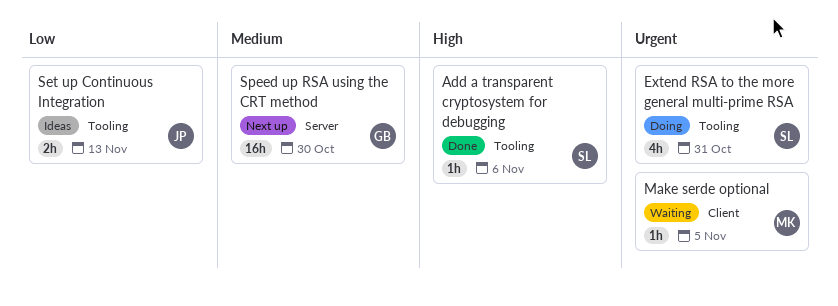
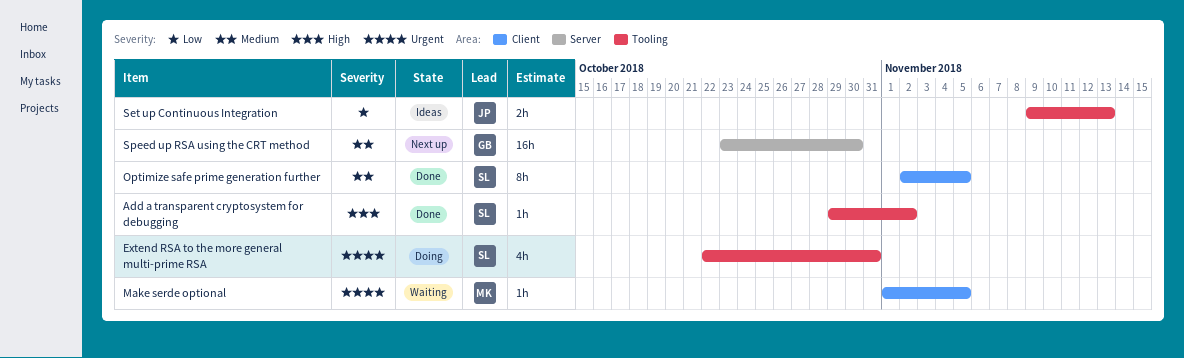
Add a transparent cryptosystem for debugging, due: Nov 6 -> Nov 2
Optimize safe prime generation further: none -> present

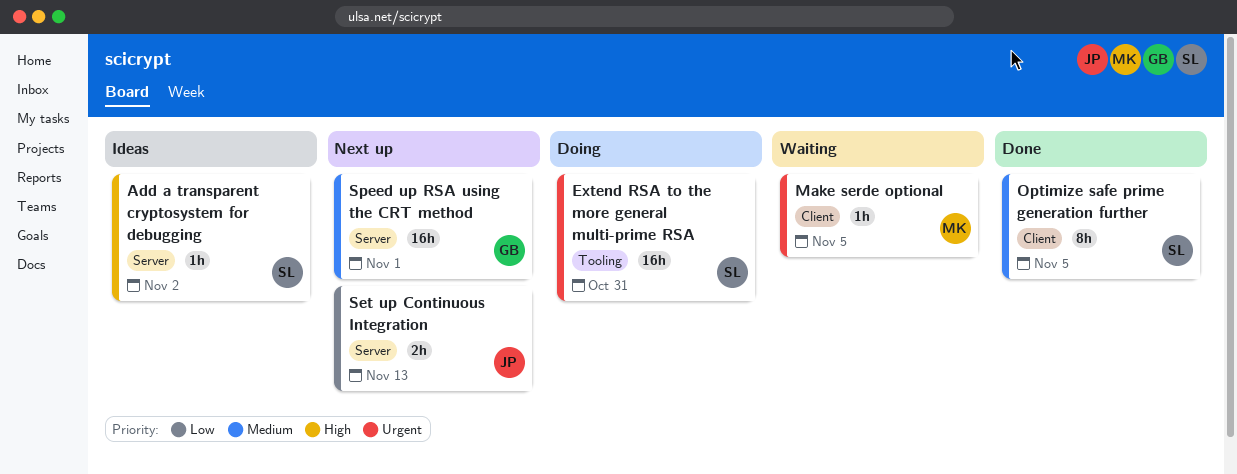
Add a transparent cryptosystem for debugging, status: Done -> Ideas
Add a transparent cryptosystem for debugging, label: Tooling -> Server
Extend RSA to the more general multi-prime RSA, estimate: 4h -> 16h
Set up Continuous Integration, status: Ideas -> Next up
Set up Continuous Integration, label: Tooling -> Server
Speed up RSA using the CRT method, due: Oct 30 -> Nov 1

